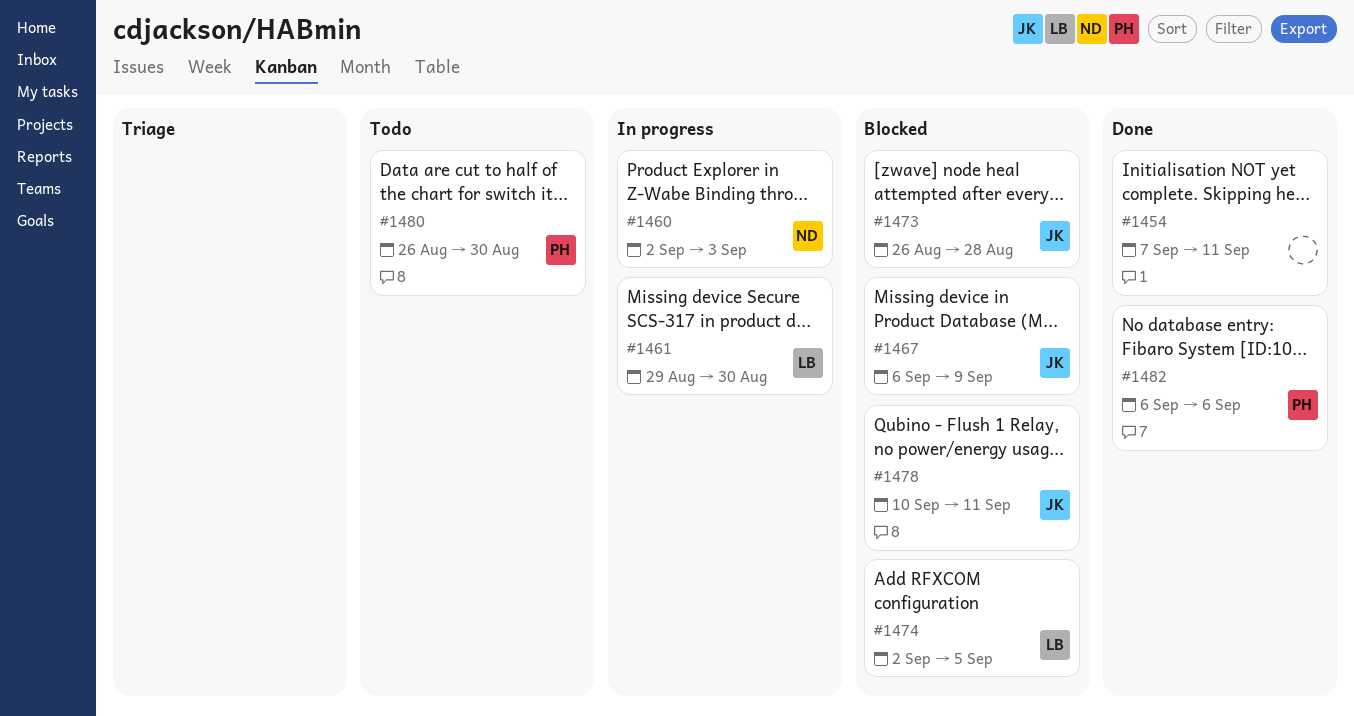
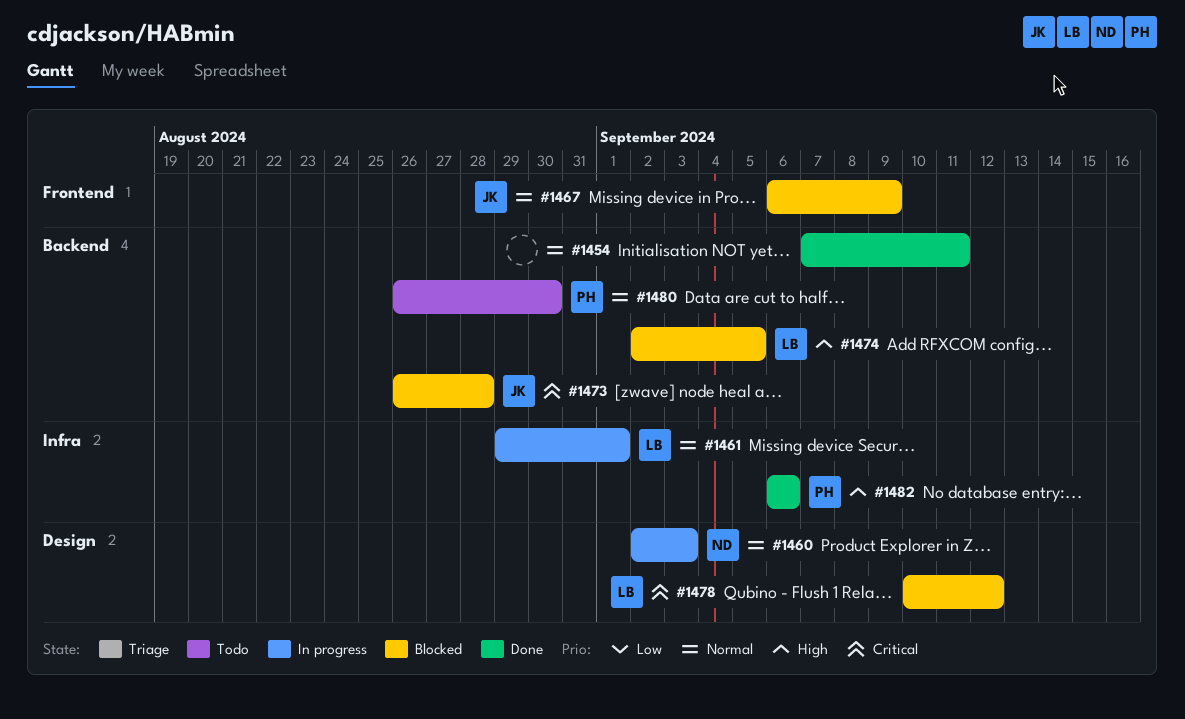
#1461, due: Aug 30 -> Sep 1
#1478, owner: JK -> LB
#1478, due: Sep 11 -> Sep 12

